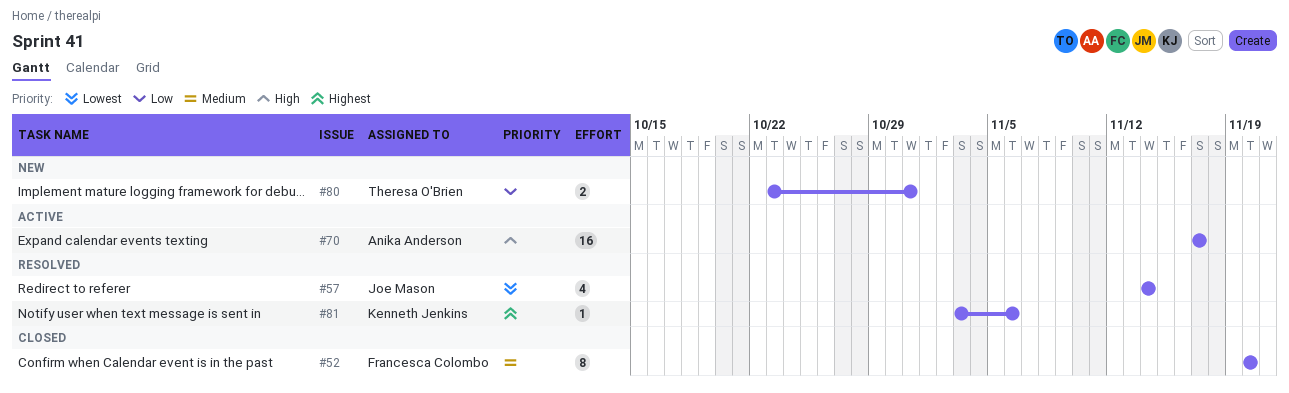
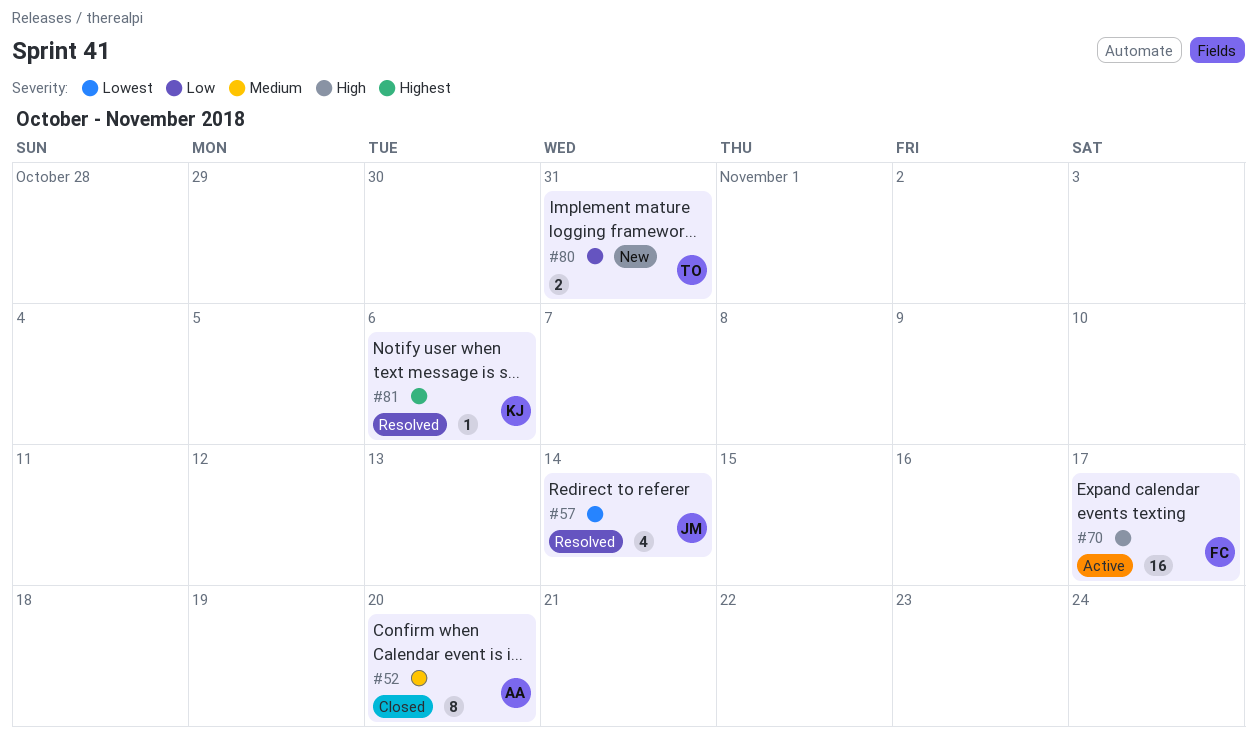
#52, owner: Francesca Colombo -> Anika Anderson
#70, owner: Anika Anderson -> Francesca Colombo

